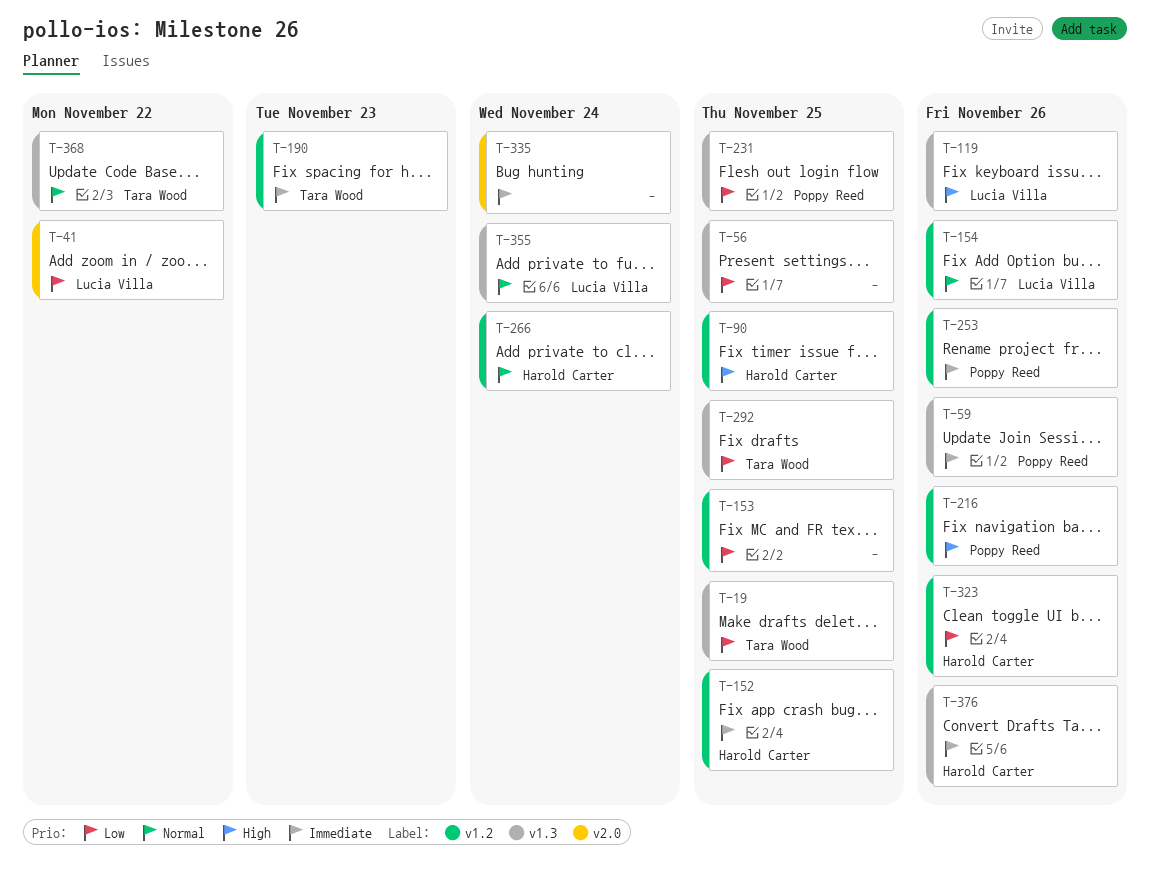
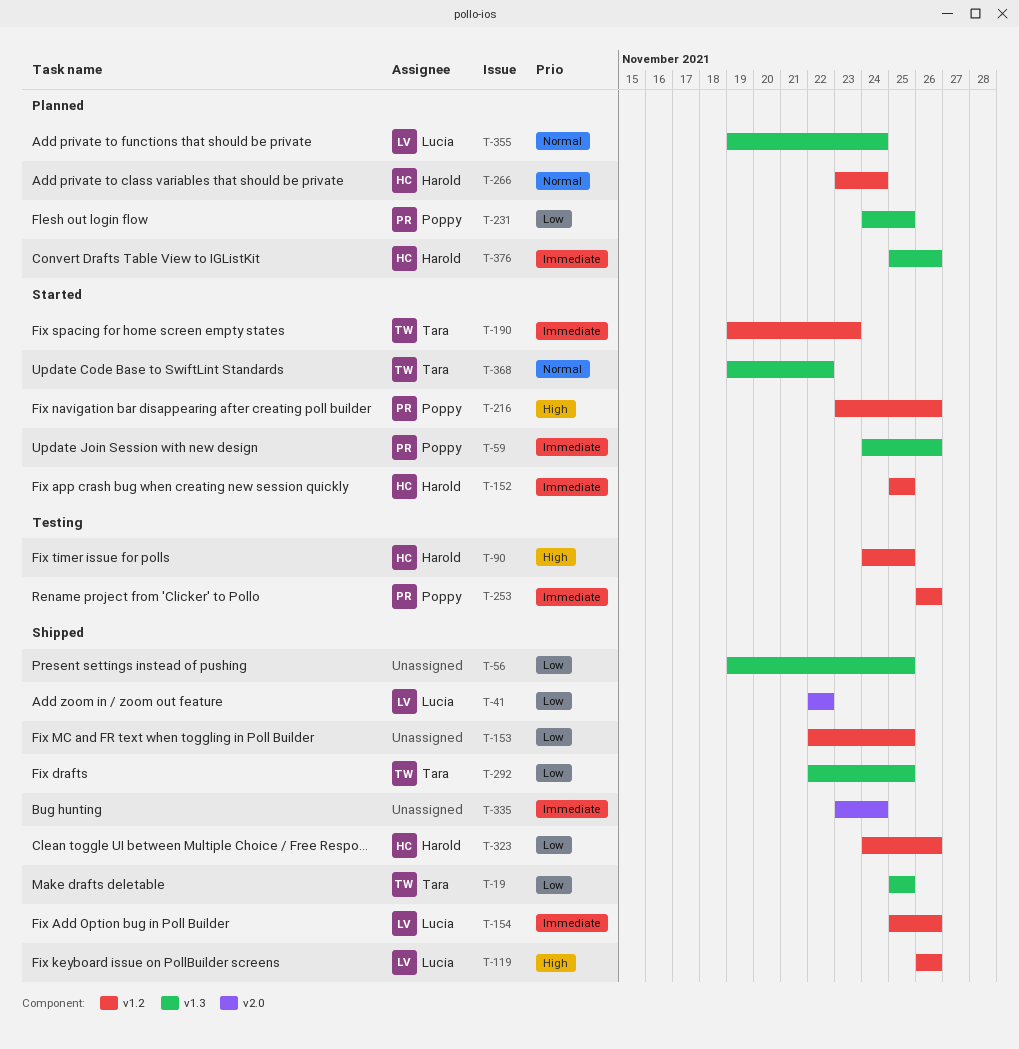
T-119, label: v1.3 -> v1.2
T-154, priority: Normal -> Immediate

